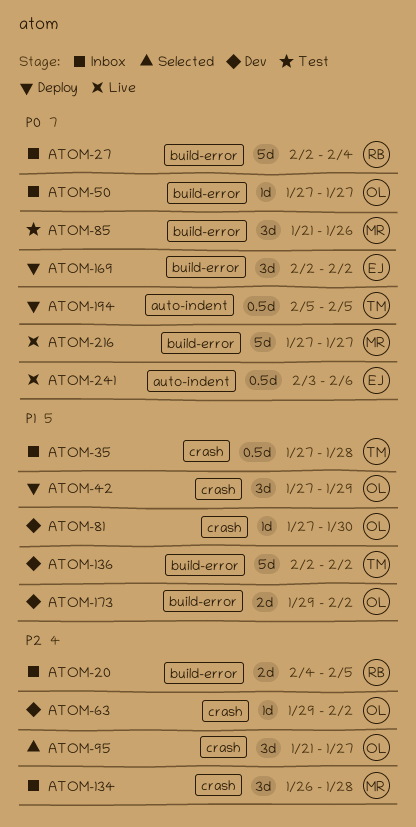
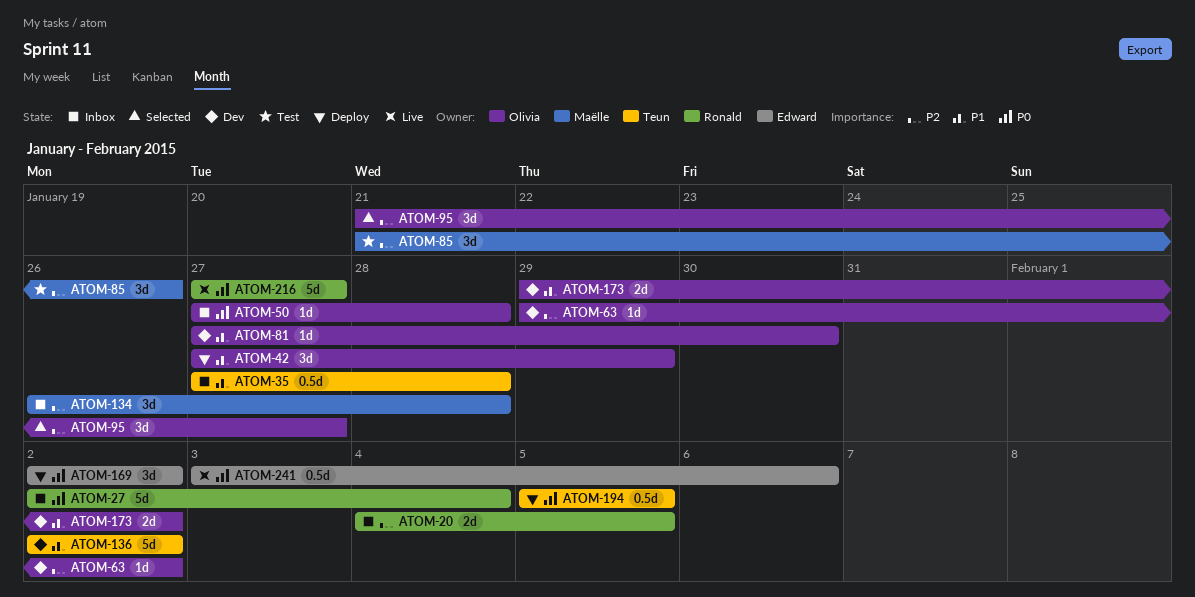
ATOM-50, due: Jan 27 -> Jan 28
ATOM-85, priority: P0 -> P2
ATOM-216, owner: Maëlle -> Ronald

